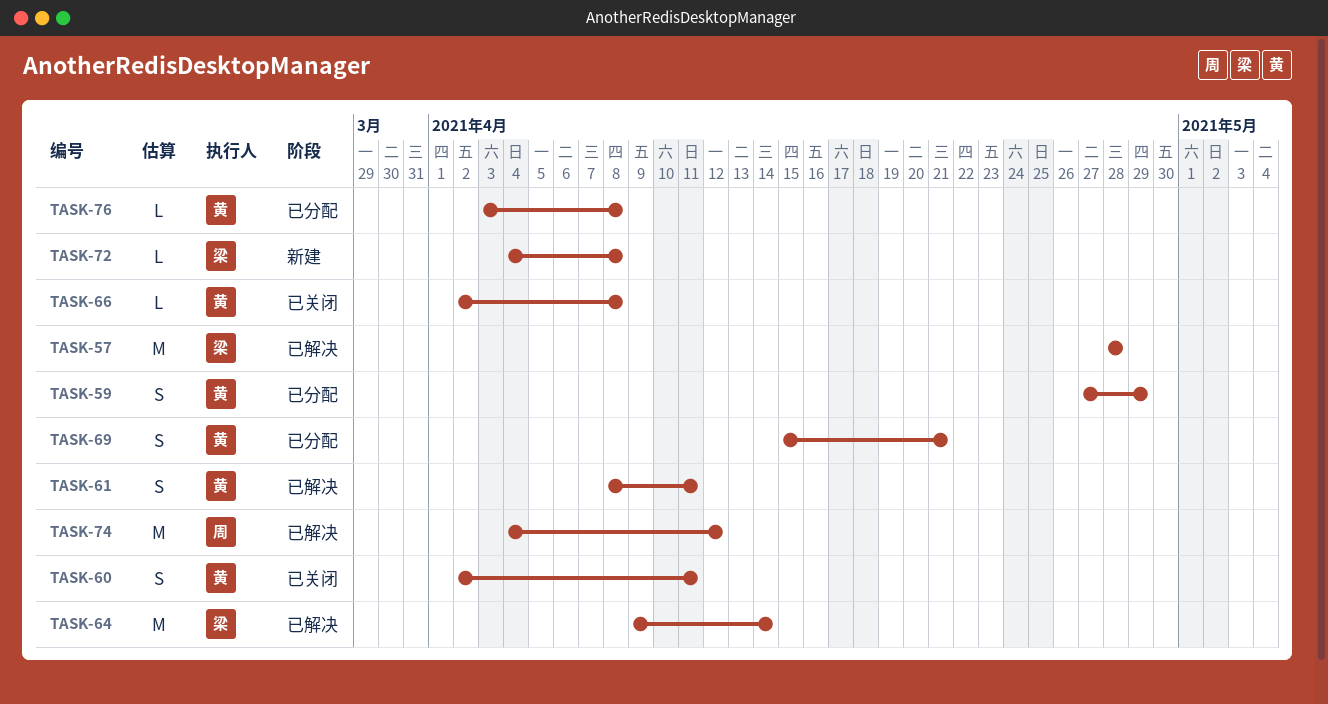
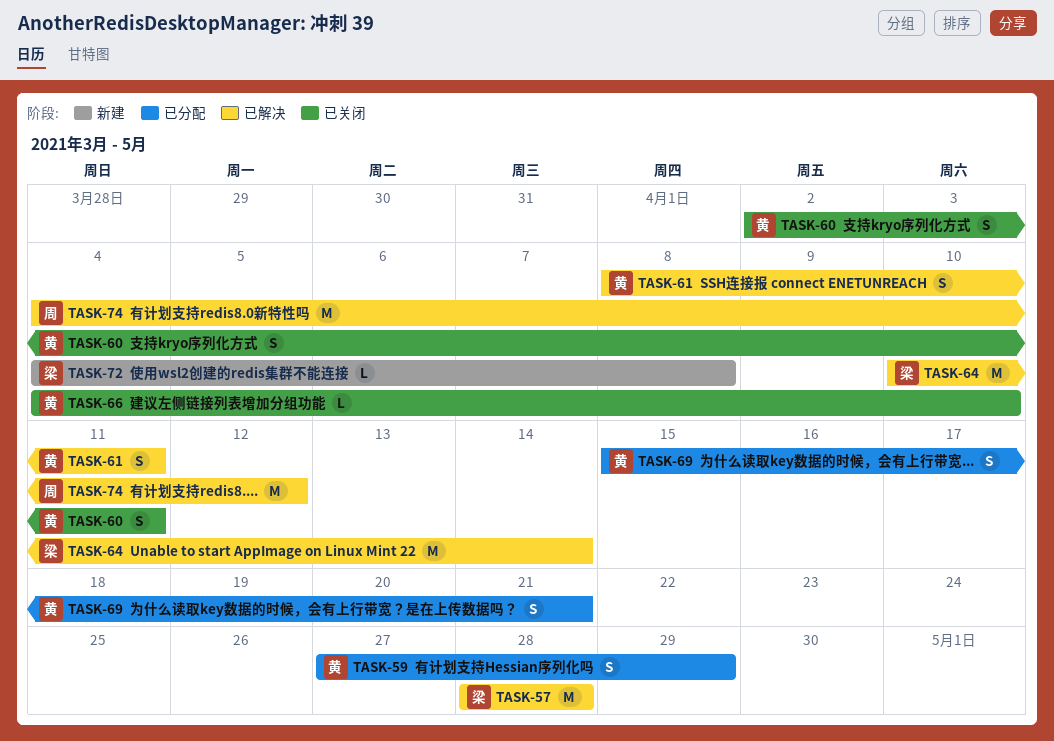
TASK-64, start: Apr 9 -> Apr 10
TASK-66, start: Apr 2 -> Apr 4
TASK-66, due: Apr 8 -> Apr 10
TASK-76: present -> none

